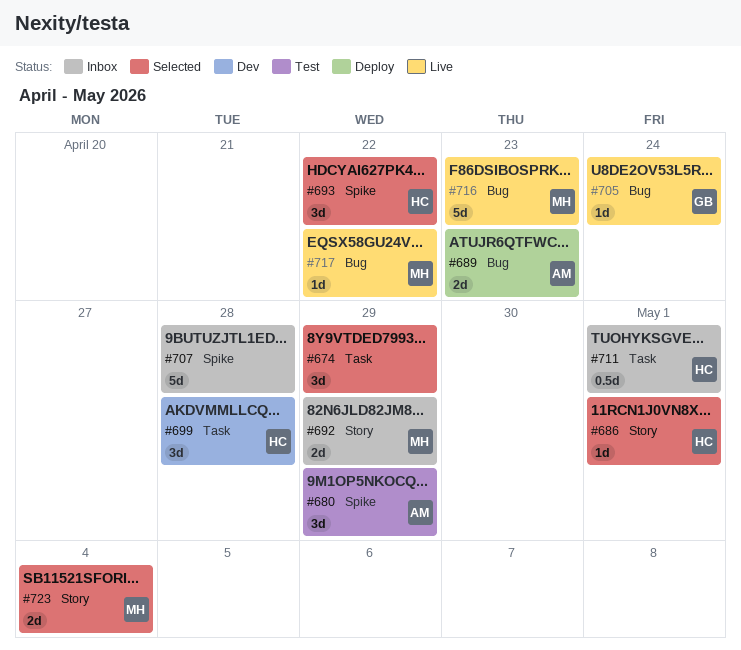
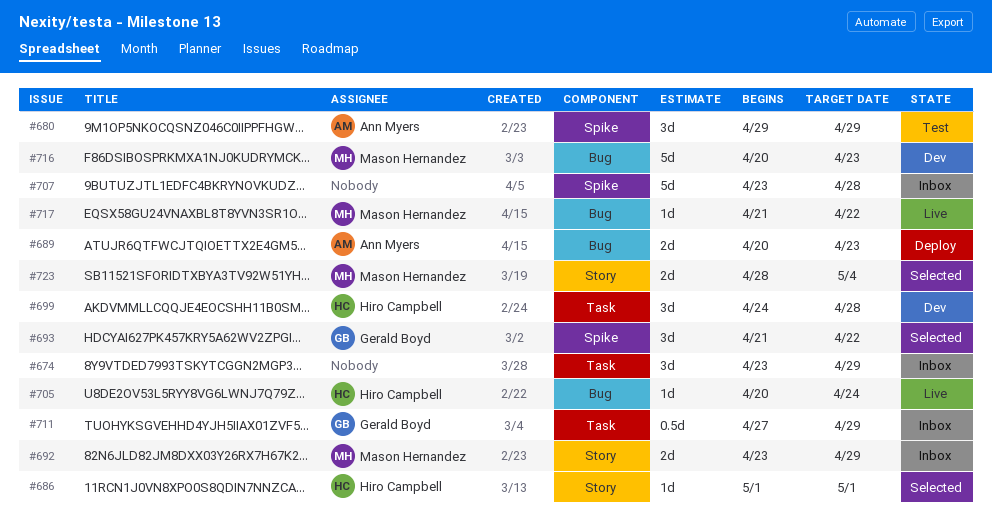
#674, status: Selected -> Inbox
#693, owner: Hiro Campbell -> Gerald Boyd
#705, owner: Gerald Boyd -> Hiro Campbell
#711, owner: Hiro Campbell -> Gerald Boyd
#711, due: May 1 -> Apr 29
#716, status: Live -> Dev

